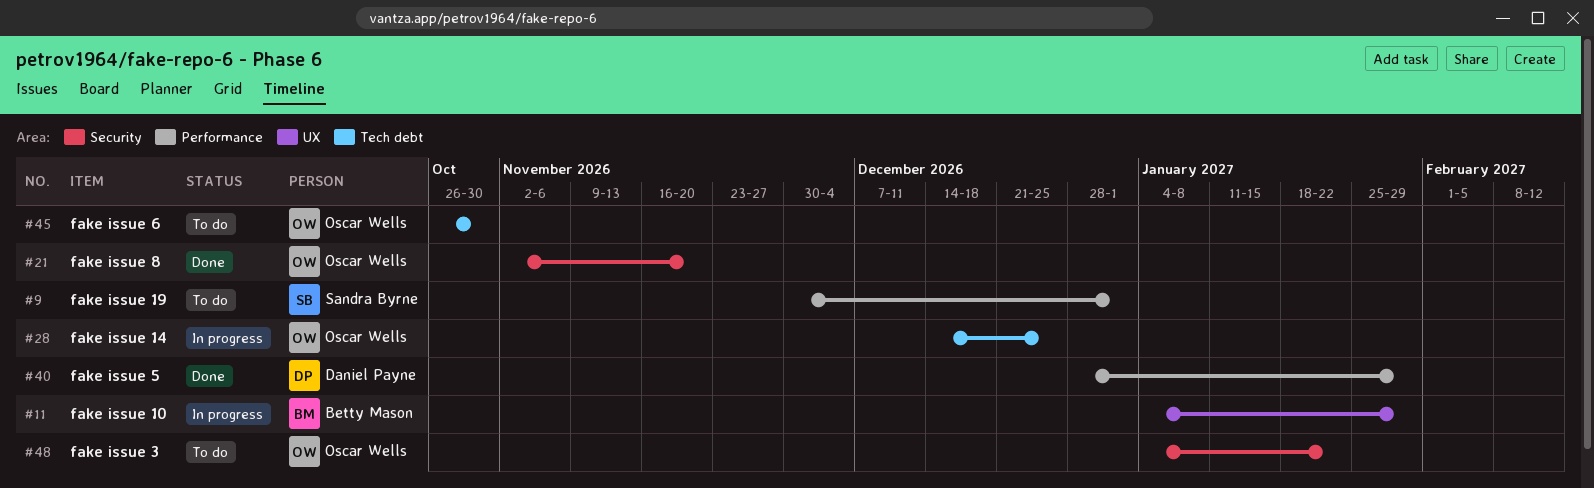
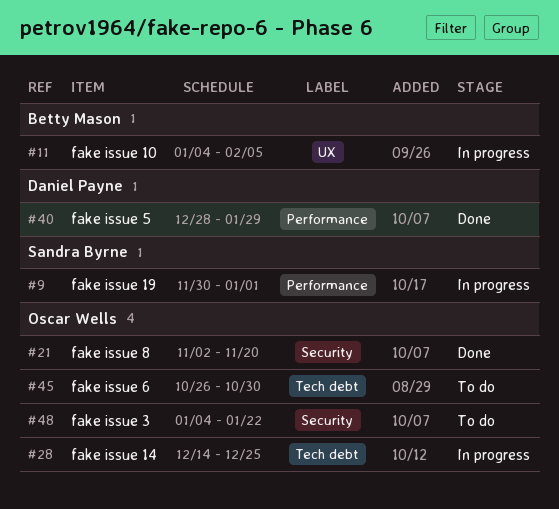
#9, status: To do -> In progress
#11, due: Jan 29 -> Feb 5

